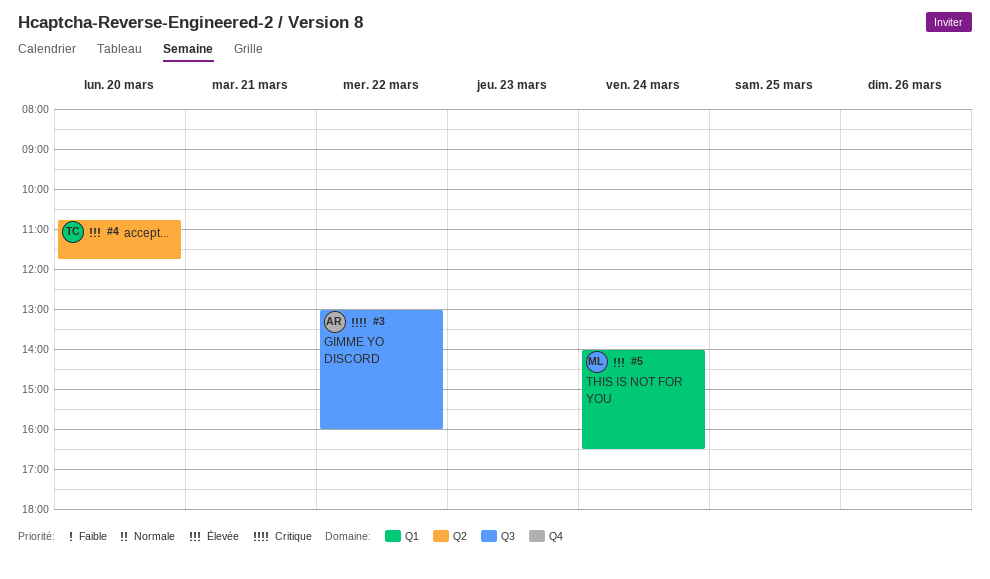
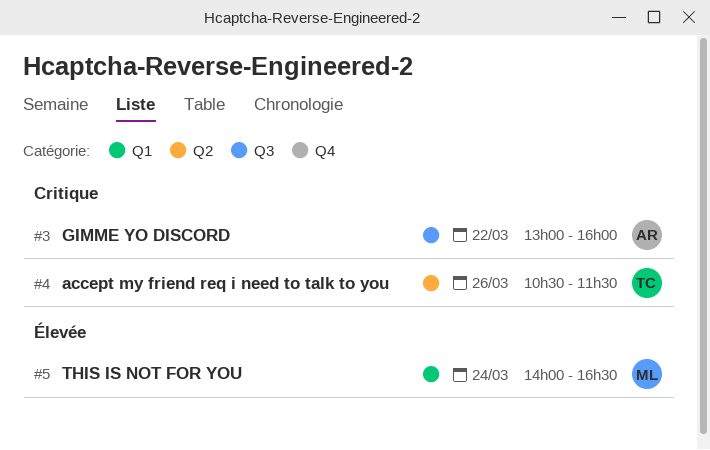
#4, priority: Élevée -> Critique
#4, day: Mar 20 -> Mar 26
#4, begins: 10:45 -> 10:30
#4, ends: 11:45 -> 11:30

